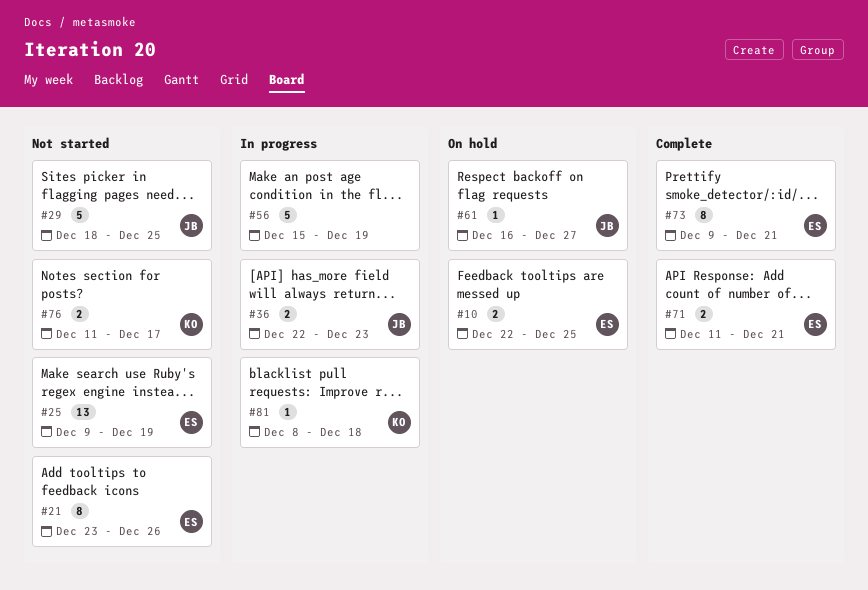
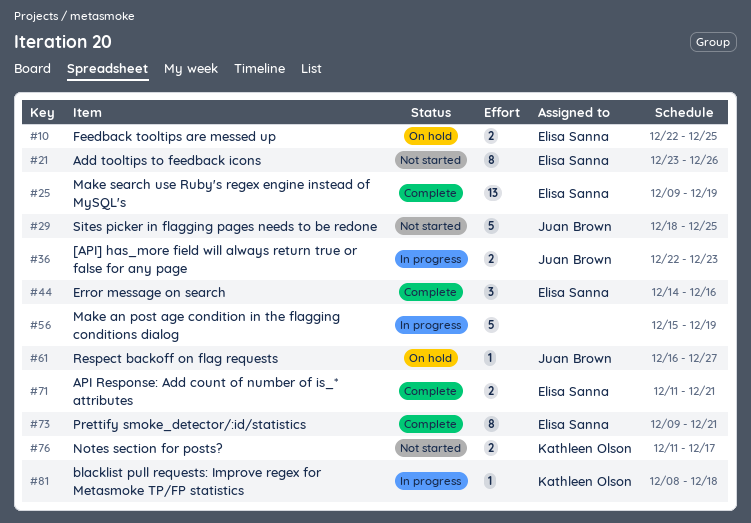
#25, status: Not started -> Complete
#44: none -> present

